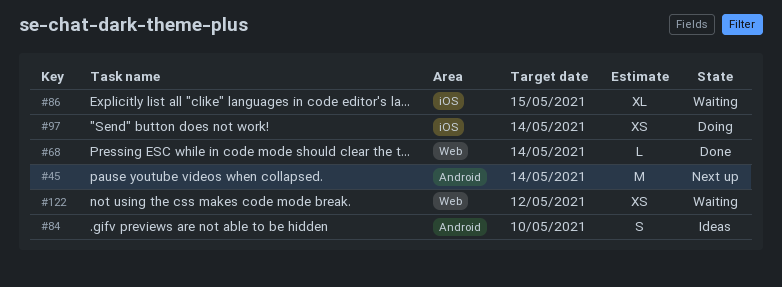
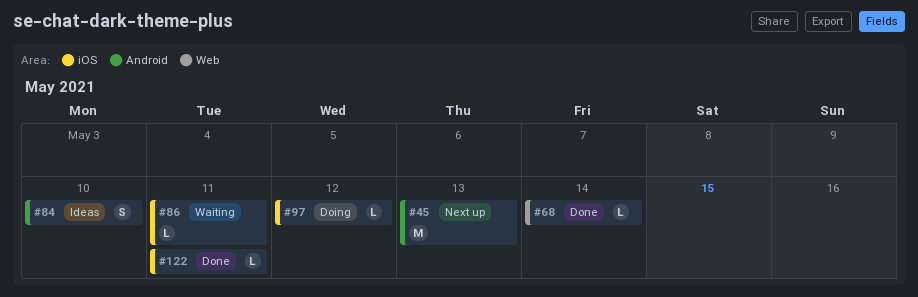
#45, due: May 14 -> May 13
#86, estimate: XL -> L
#86, due: May 15 -> May 11
#97, estimate: XS -> L
#97, due: May 14 -> May 12
#122, status: Waiting -> Done
#122, label: Web -> iOS
#122, estimate: XS -> L
#122, due: May 12 -> May 11

